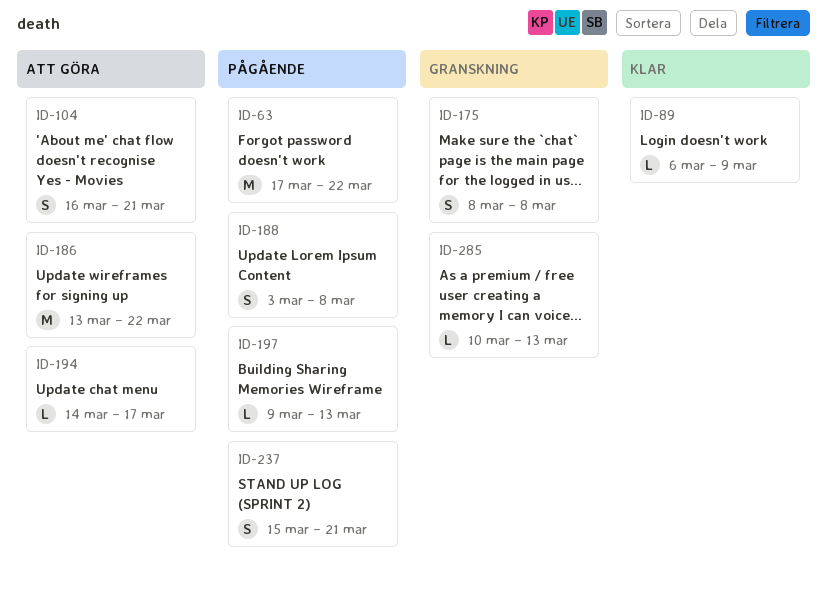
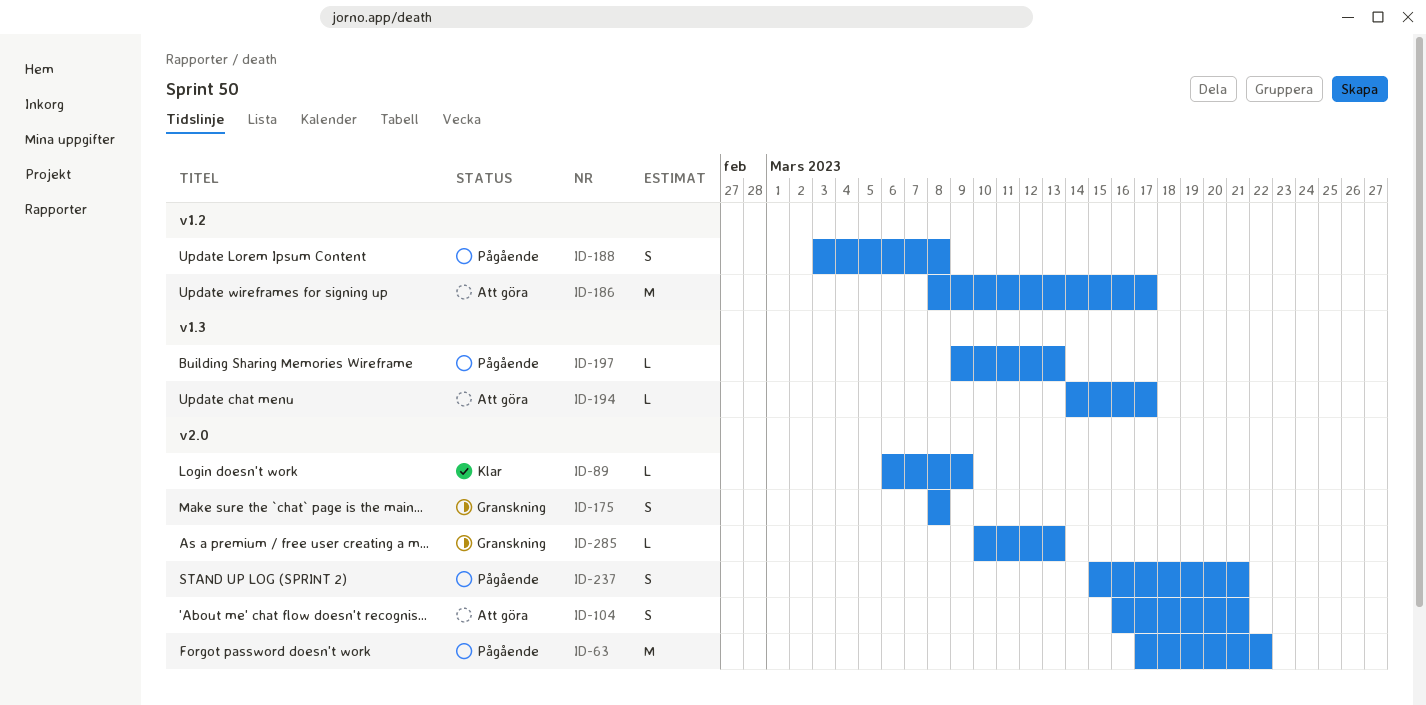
ID-186, start: Mar 13 -> Mar 8
ID-186, due: Mar 22 -> Mar 17

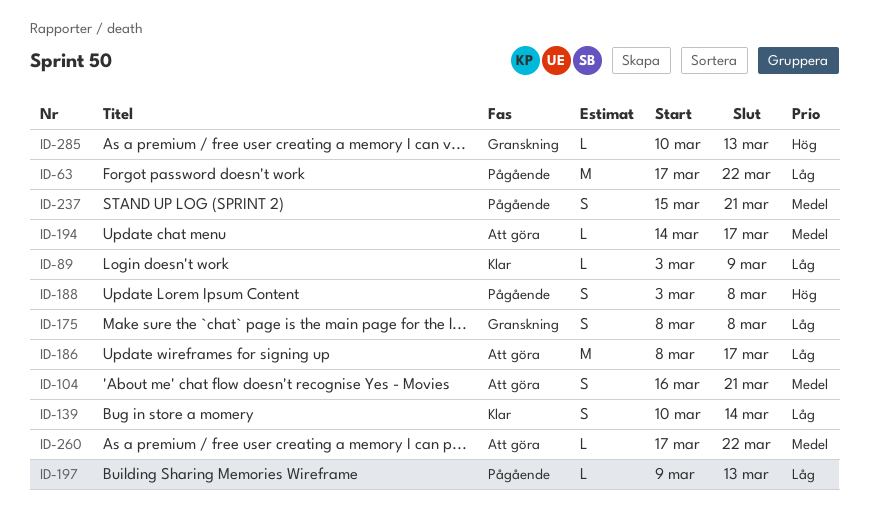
ID-89, start: Mar 6 -> Mar 3
ID-139: none -> present
ID-260: none -> present

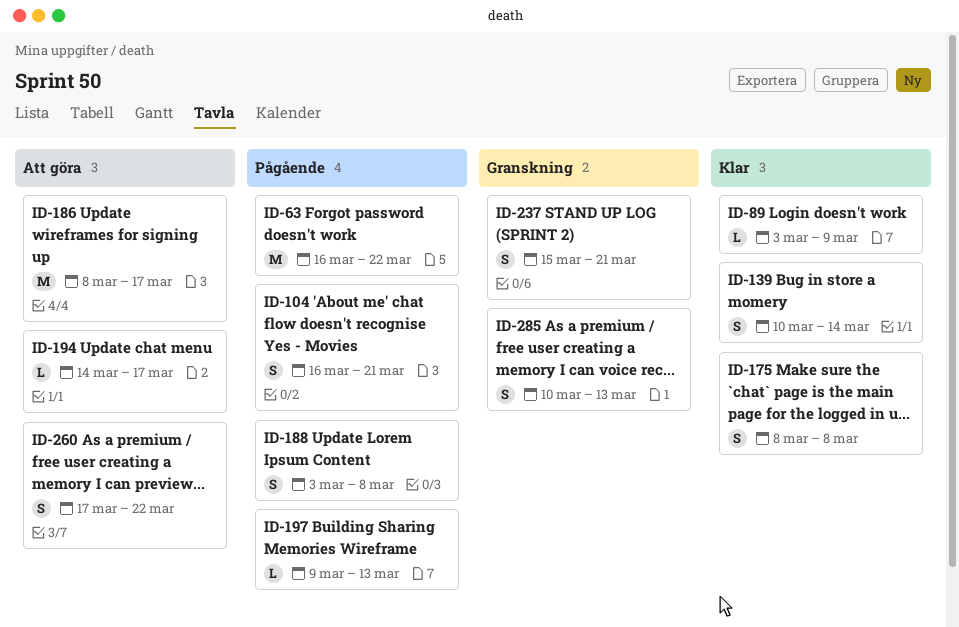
ID-63, start: Mar 17 -> Mar 16
ID-104, status: Att göra -> Pågående
ID-175, status: Granskning -> Klar
ID-237, status: Pågående -> Granskning
ID-260, estimate: L -> S
ID-285, estimate: L -> S

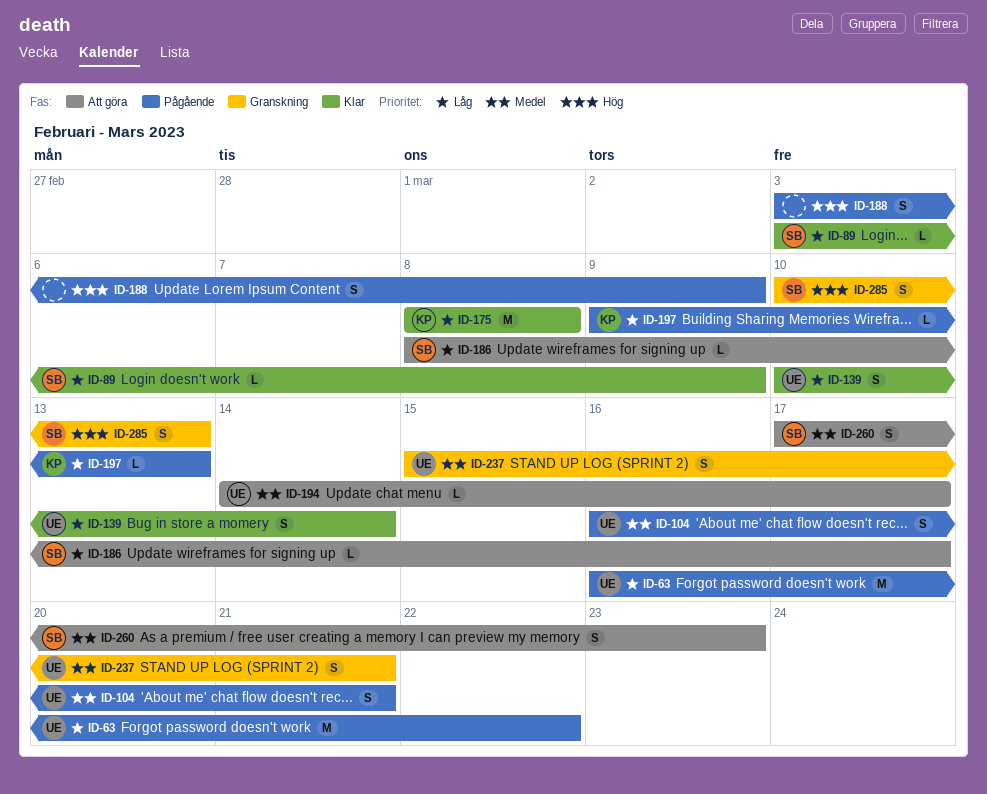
ID-175, estimate: S -> M
ID-186, estimate: M -> L
ID-188, due: Mar 8 -> Mar 9
ID-260, due: Mar 22 -> Mar 23

